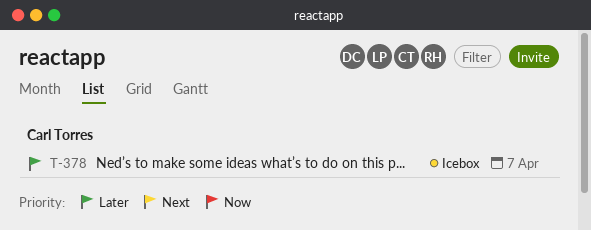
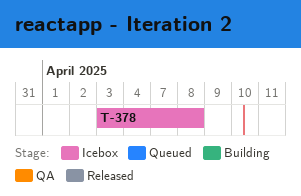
T-378, due: Apr 7 -> Apr 8

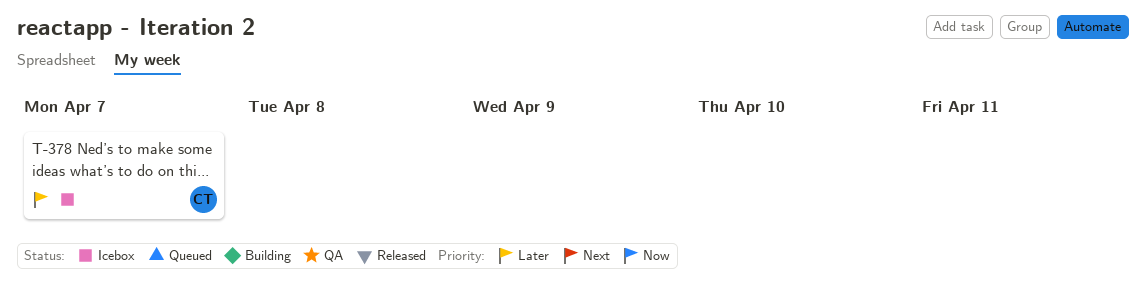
T-378, due: Apr 8 -> Apr 7

